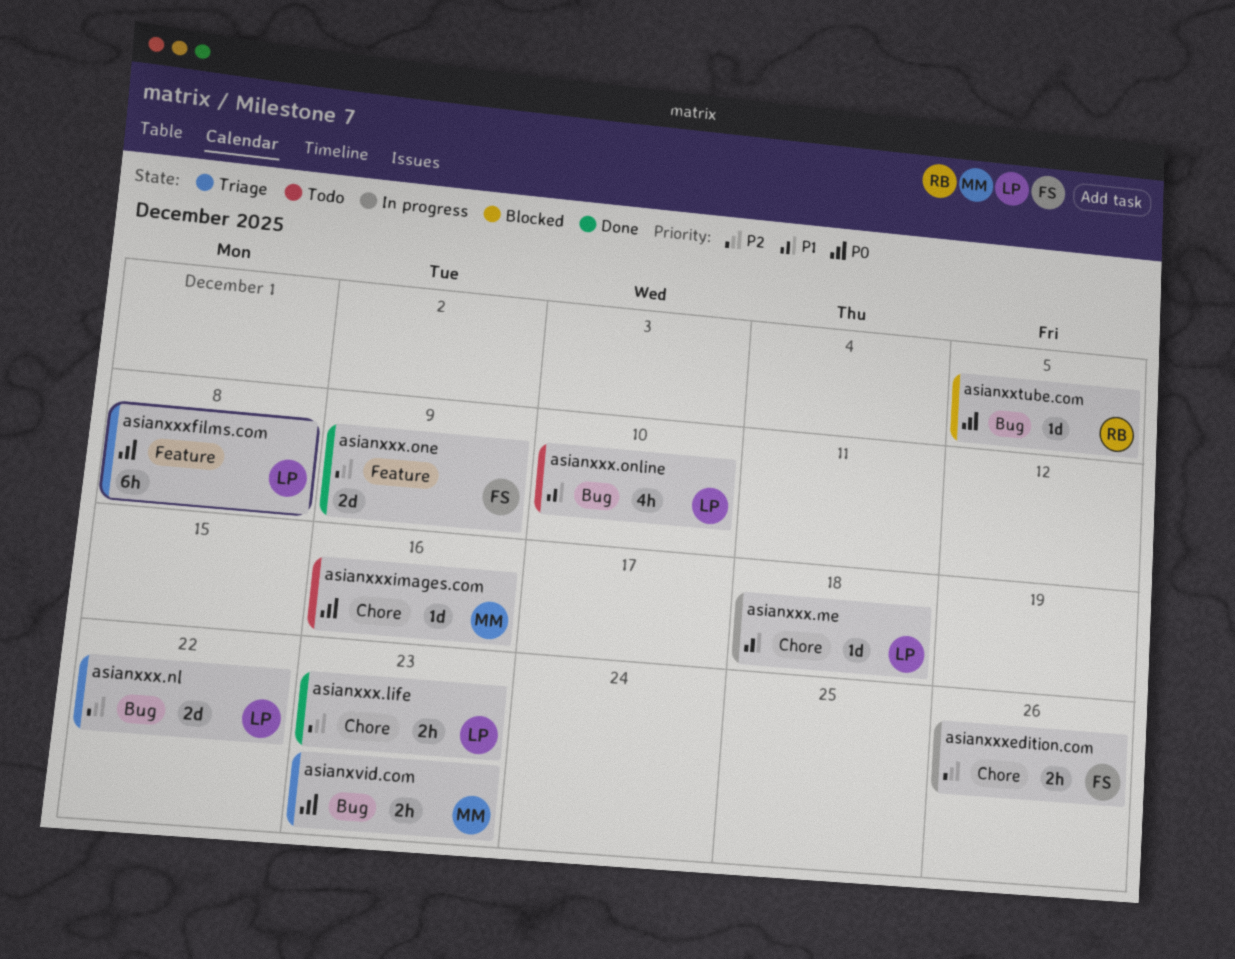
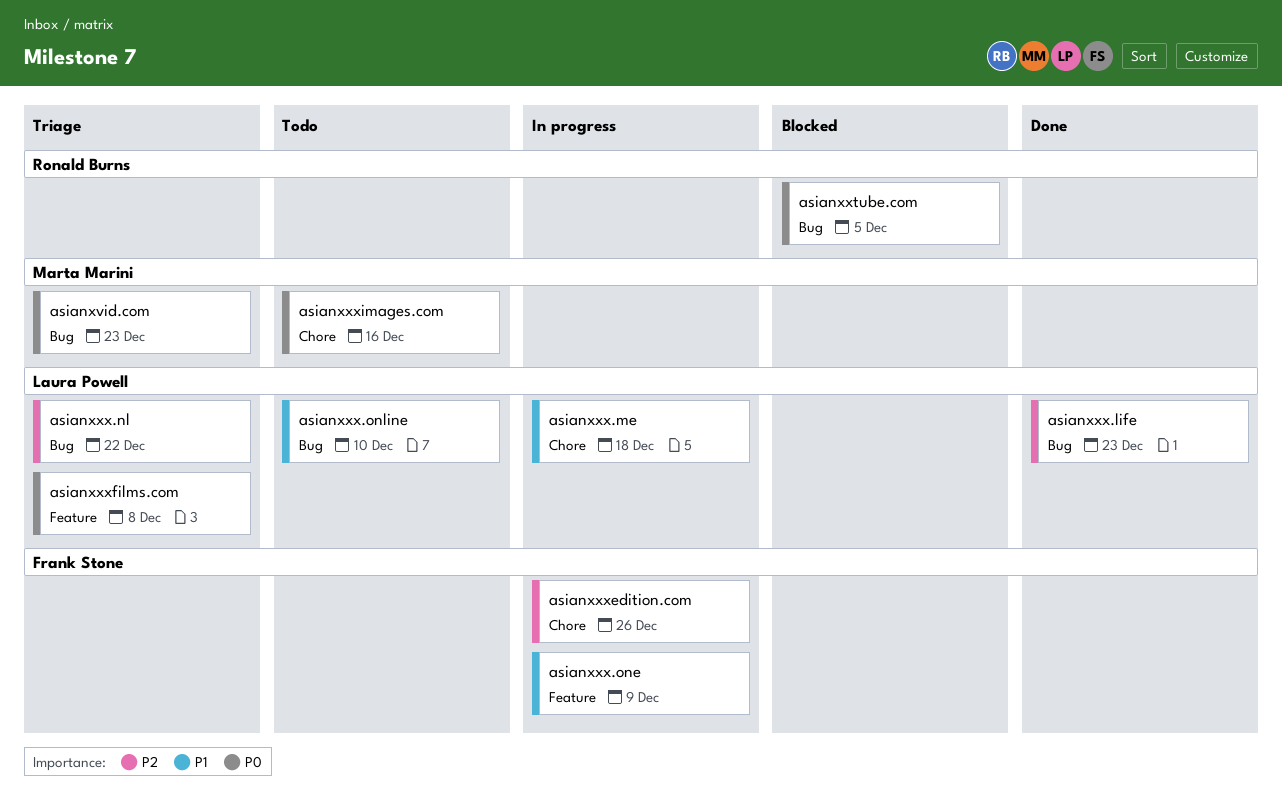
asianxxx.life, label: Chore -> Bug
asianxxx.one, status: Done -> In progress
asianxxx.one, priority: P2 -> P1

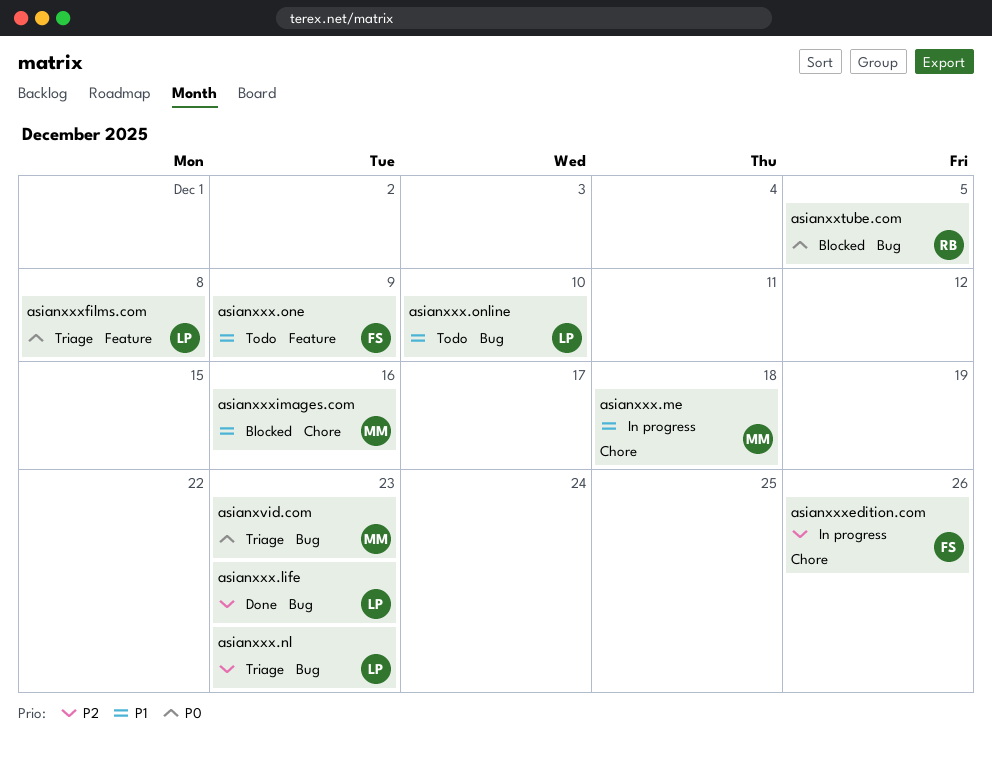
asianxxx.me, owner: Laura Powell -> Marta Marini
asianxxx.nl, due: Dec 22 -> Dec 23
asianxxx.one, status: In progress -> Todo
asianxxximages.com, status: Todo -> Blocked
asianxxximages.com, priority: P0 -> P1

